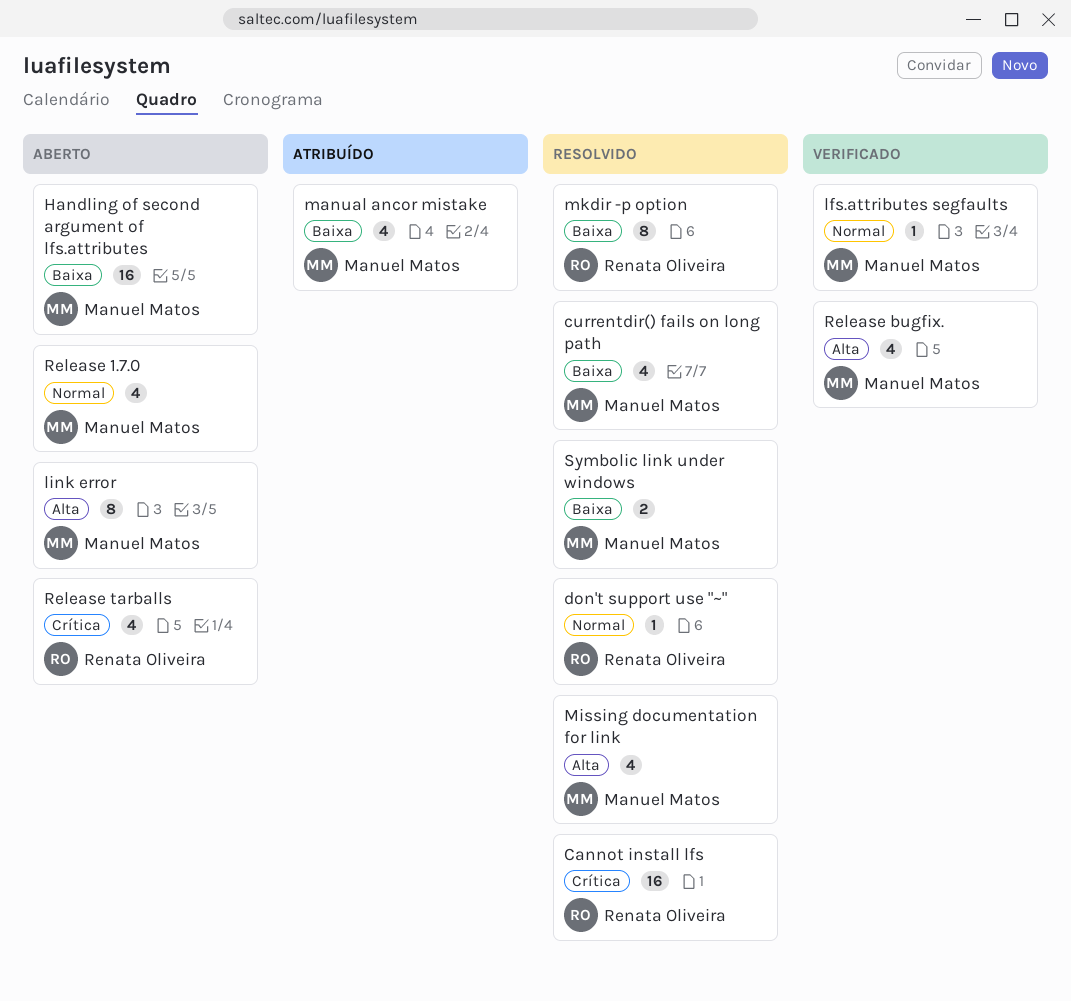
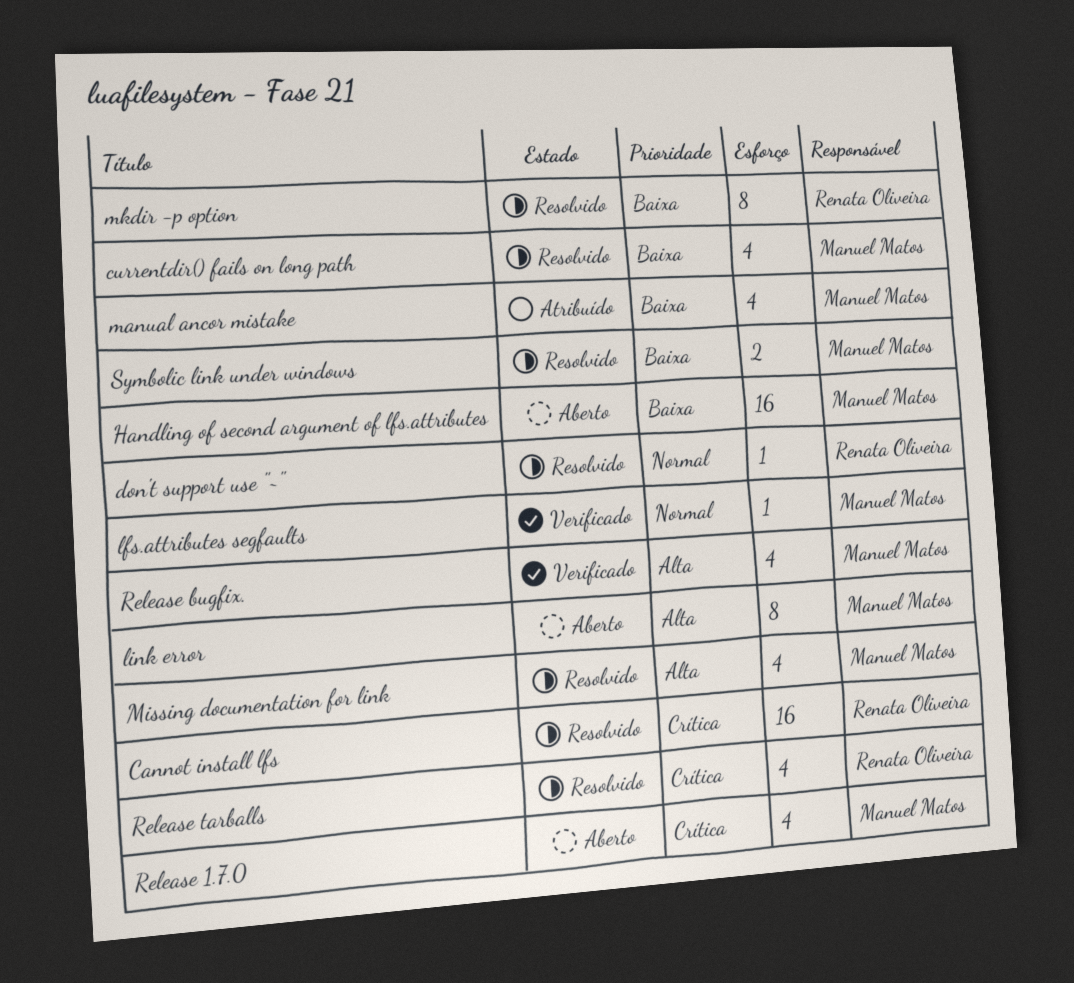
Release 1.7.0, priority: Normal -> Crítica
Release tarballs, status: Aberto -> Resolvido

